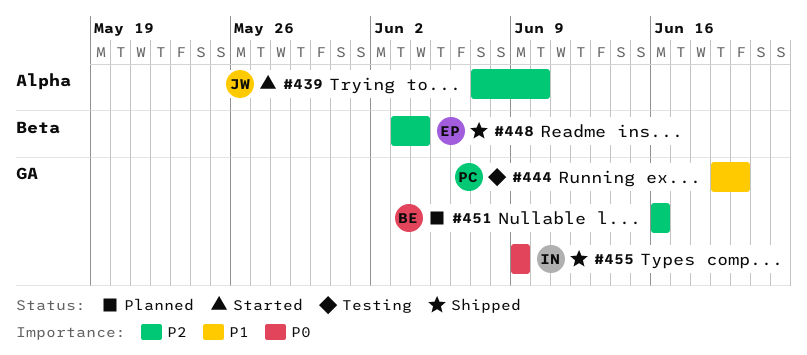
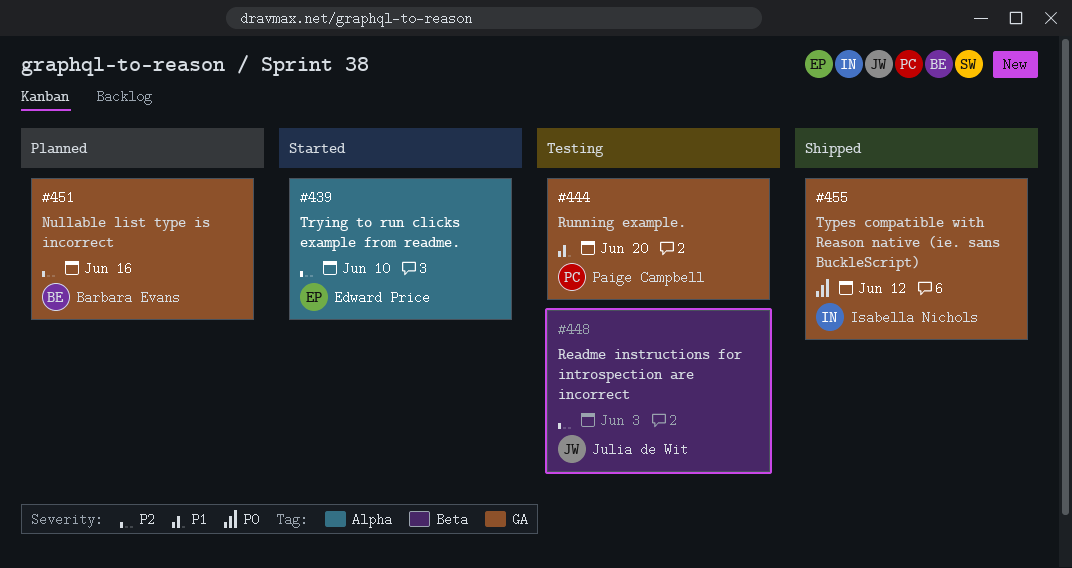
#439, owner: Julia de Wit -> Edward Price
#448, status: Shipped -> Testing
#448, owner: Edward Price -> Julia de Wit
#448, due: Jun 4 -> Jun 3
#455, due: Jun 9 -> Jun 12

